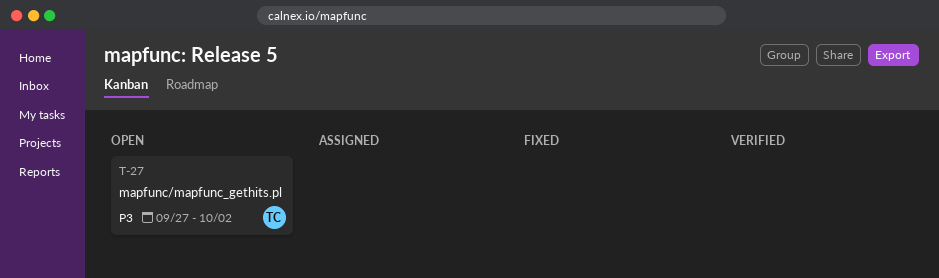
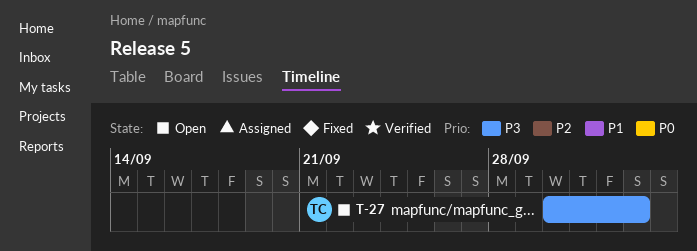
T-27, start: Sep 27 -> Sep 30
T-27, due: Oct 2 -> Oct 3

